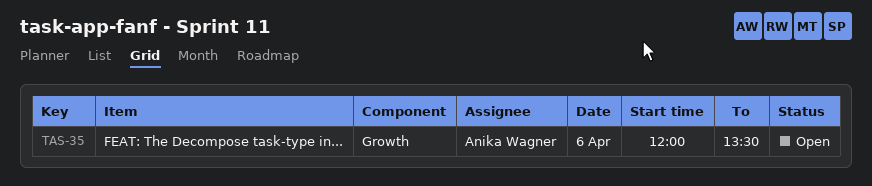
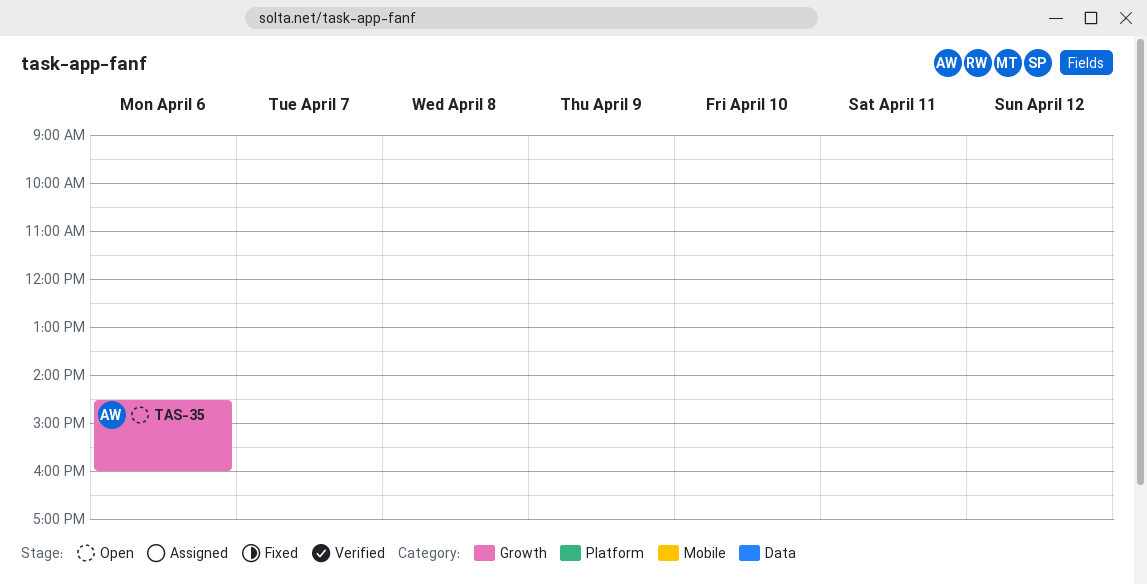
TAS-35, begins: 12:00 -> 14:30
TAS-35, ends: 13:30 -> 16:00

